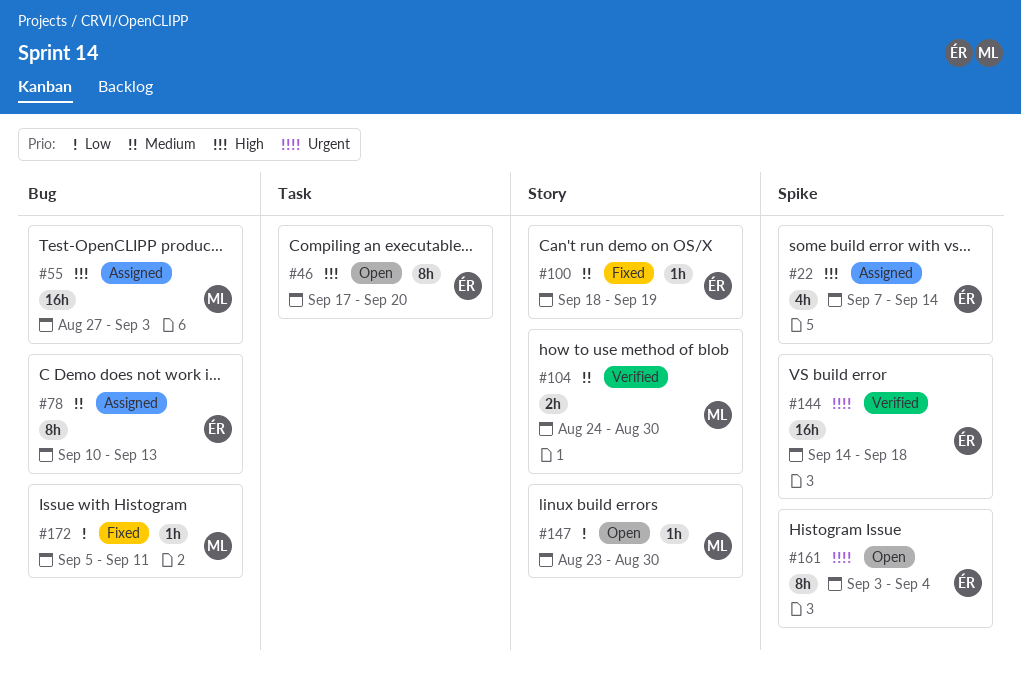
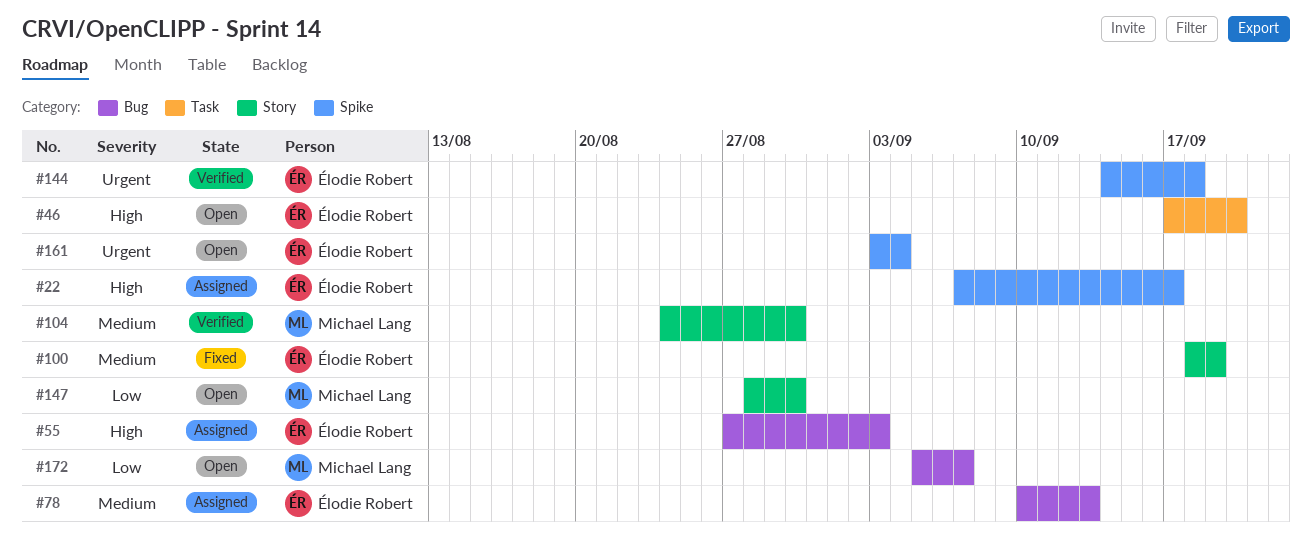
#22, due: Sep 14 -> Sep 17
#55, owner: Michael Lang -> Élodie Robert
#147, start: Aug 23 -> Aug 28
#172, status: Fixed -> Open
#172, due: Sep 11 -> Sep 7

